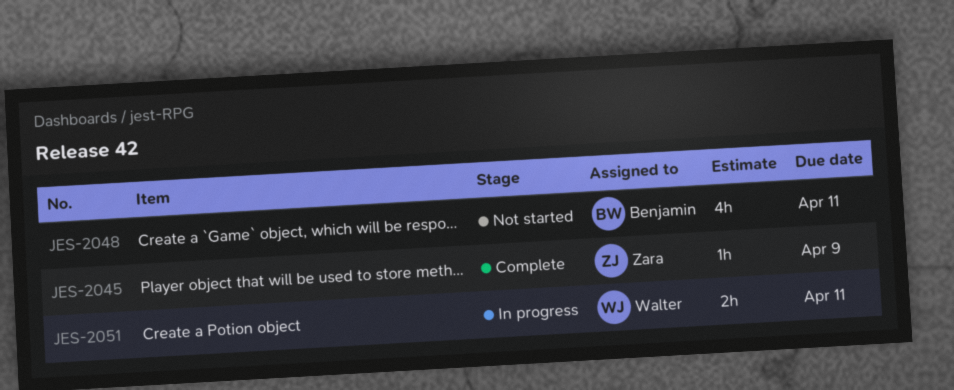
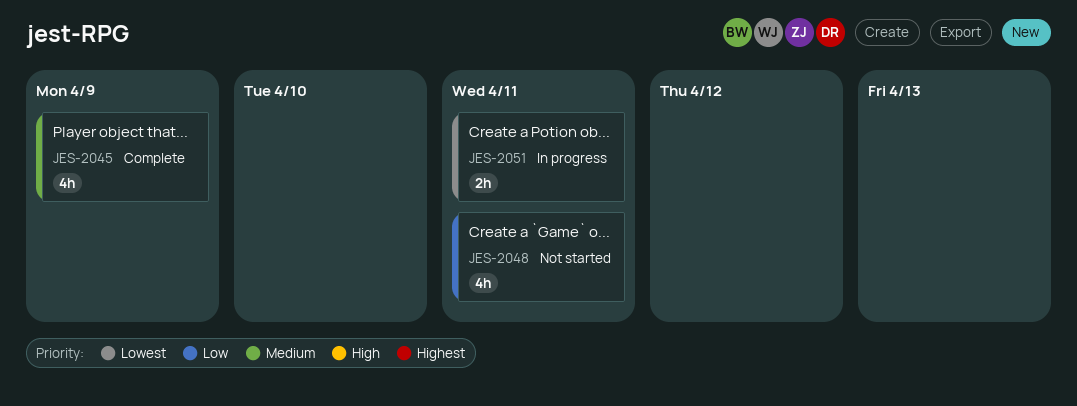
JES-2045, estimate: 1h -> 4h

